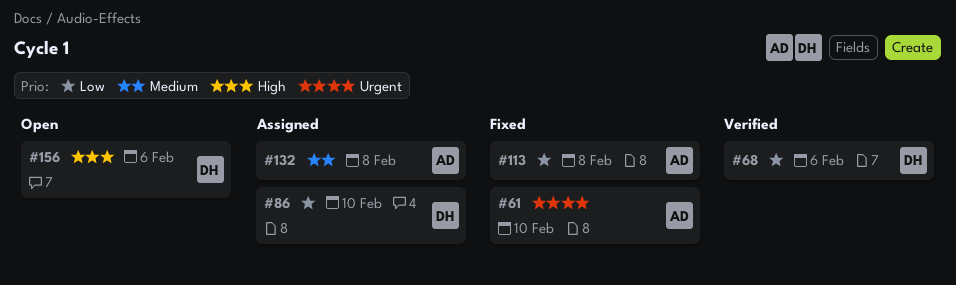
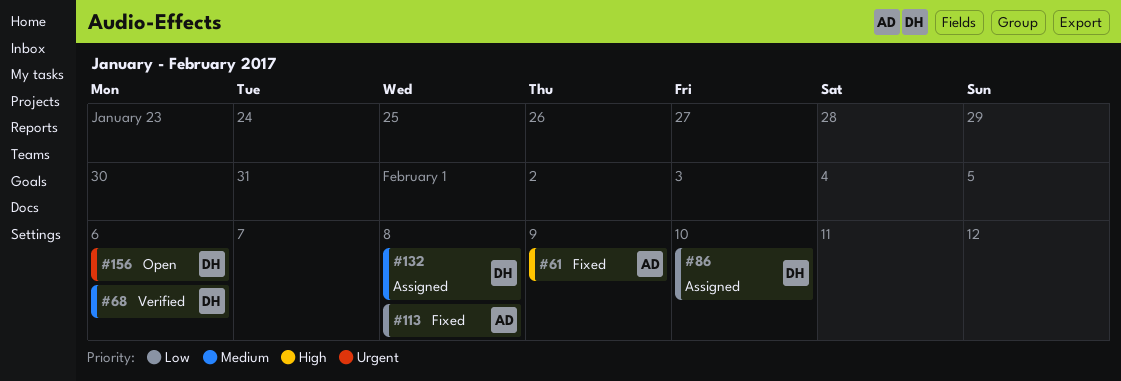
#61, priority: Urgent -> High
#61, due: Feb 10 -> Feb 9
#68, priority: Low -> Medium
#132, owner: AD -> DH
#156, priority: High -> Urgent

